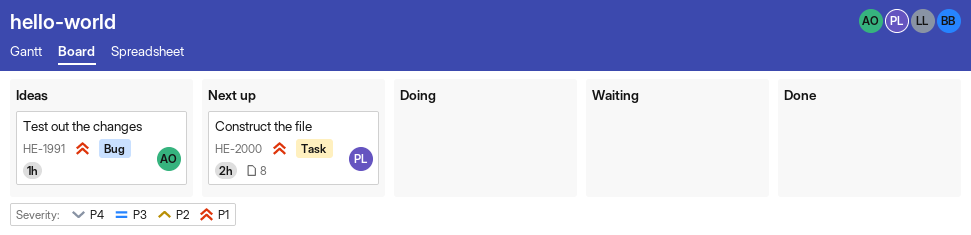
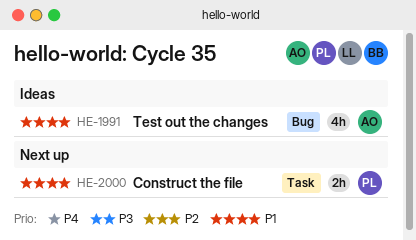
HE-1991, estimate: 1h -> 4h

